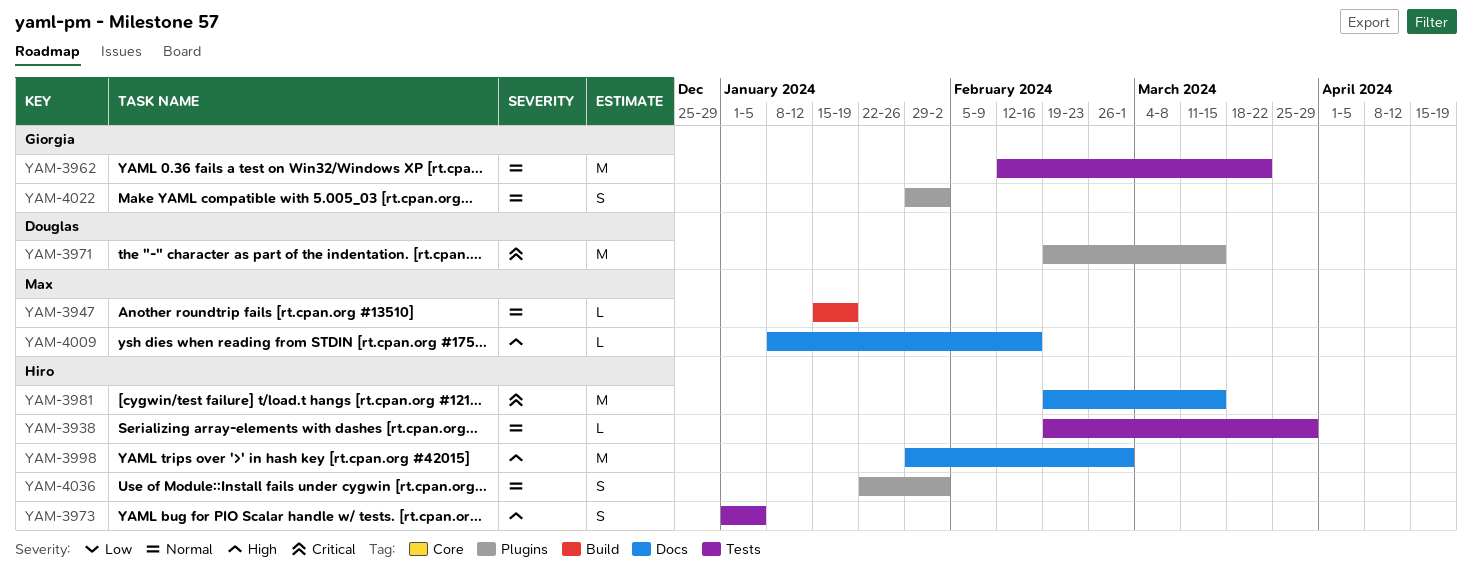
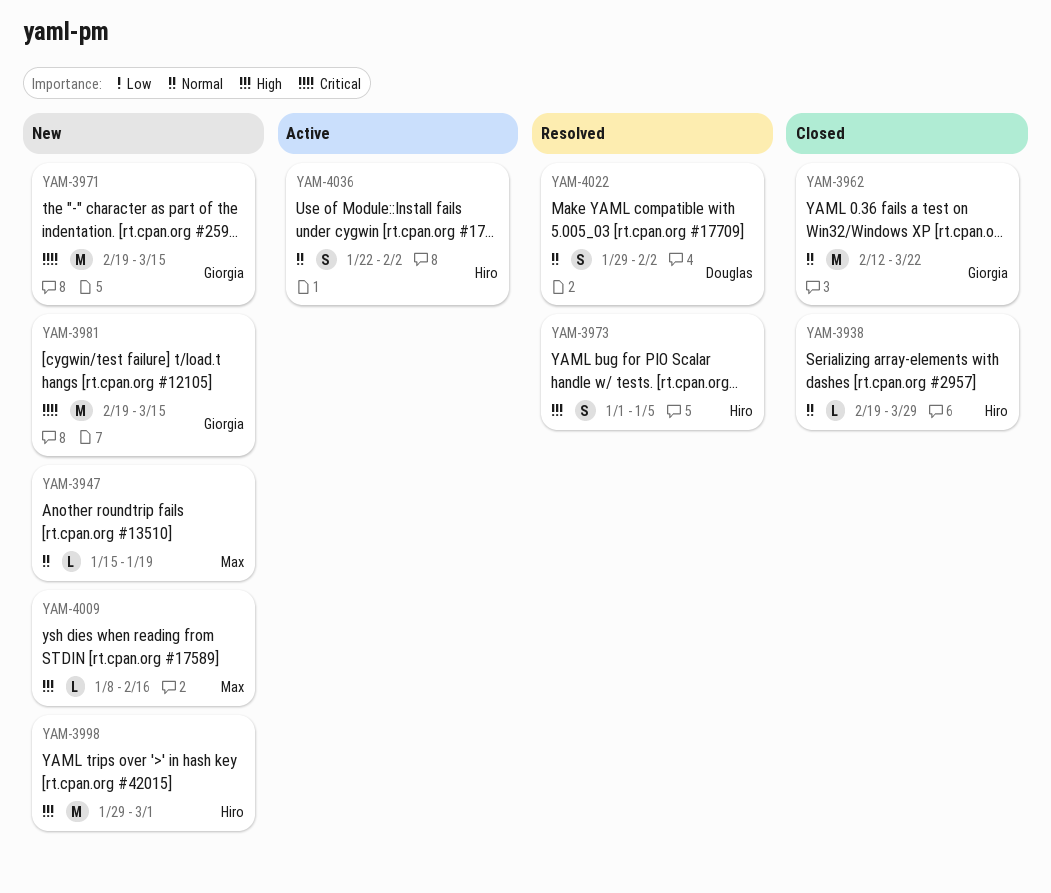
YAM-3971, owner: Douglas -> Giorgia
YAM-3981, owner: Hiro -> Giorgia
YAM-4022, owner: Giorgia -> Douglas

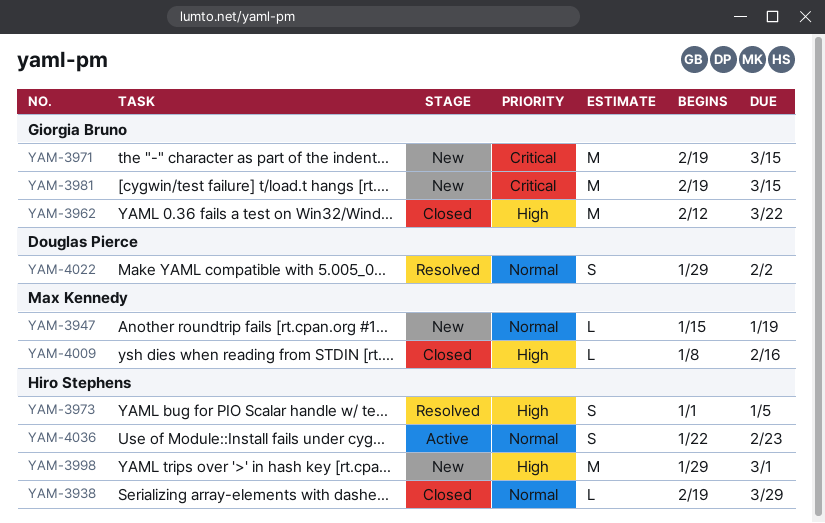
YAM-3962, priority: Normal -> High
YAM-4009, status: New -> Closed
YAM-4036, due: Feb 2 -> Feb 23

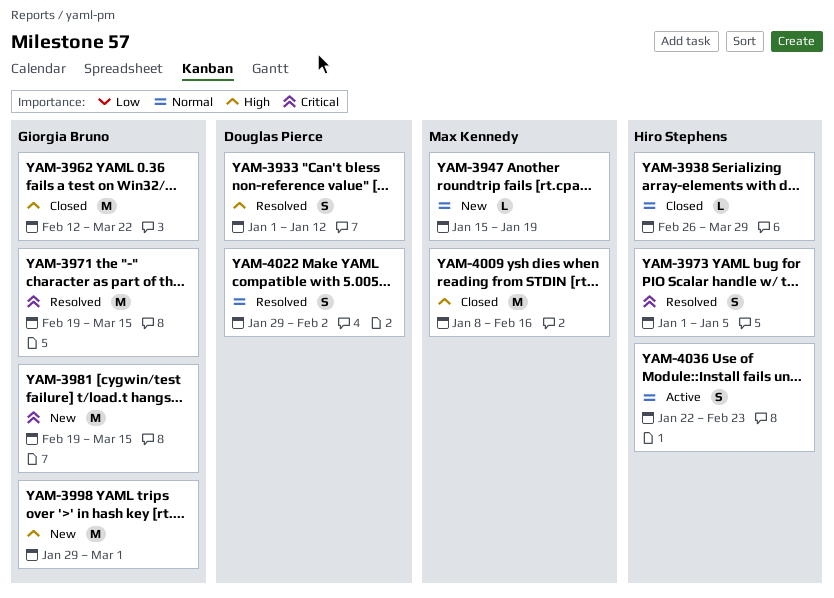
YAM-3933: none -> present
YAM-3938, start: Feb 19 -> Feb 26
YAM-3971, status: New -> Resolved
YAM-3973, priority: High -> Critical
YAM-3998, owner: Hiro Stephens -> Giorgia Bruno
YAM-4009, estimate: L -> M

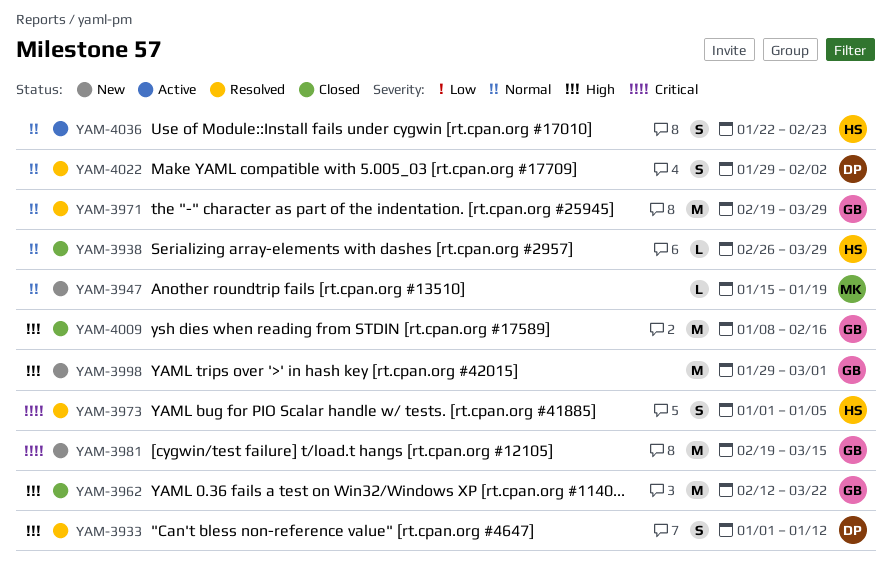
YAM-3971, priority: Critical -> Normal
YAM-3971, due: Mar 15 -> Mar 29
YAM-4009, owner: Max Kennedy -> Giorgia Bruno

